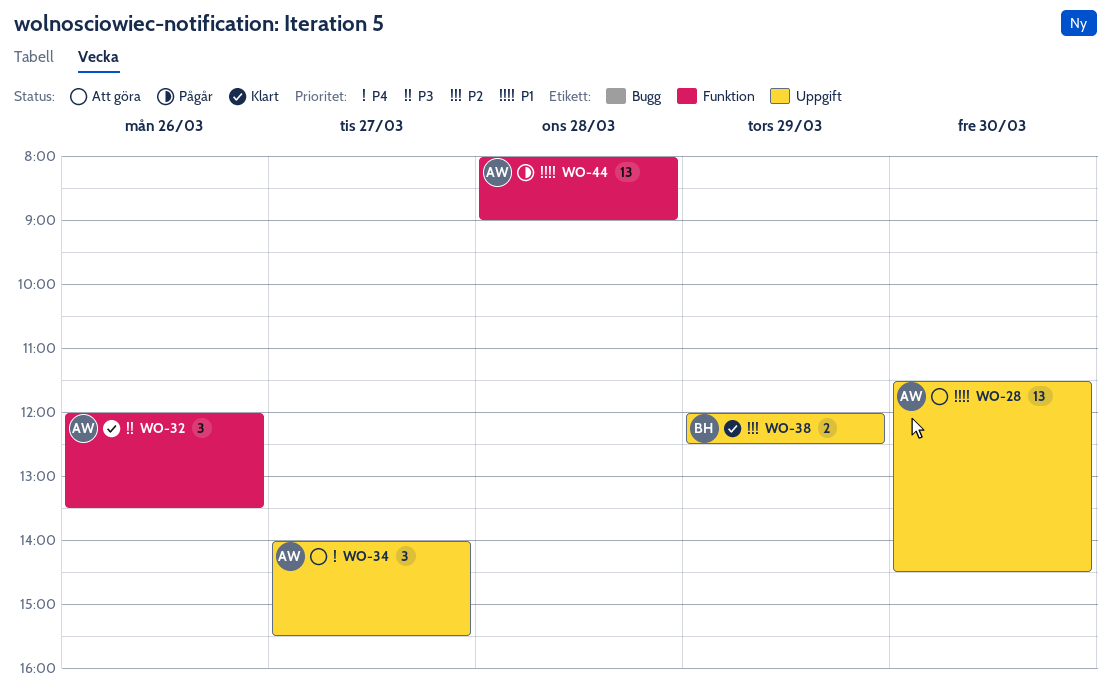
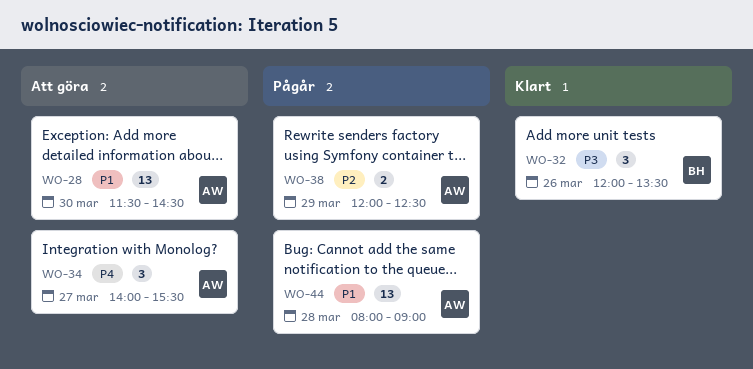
WO-32, owner: AW -> BH
WO-38, status: Klart -> Pågår
WO-38, owner: BH -> AW

